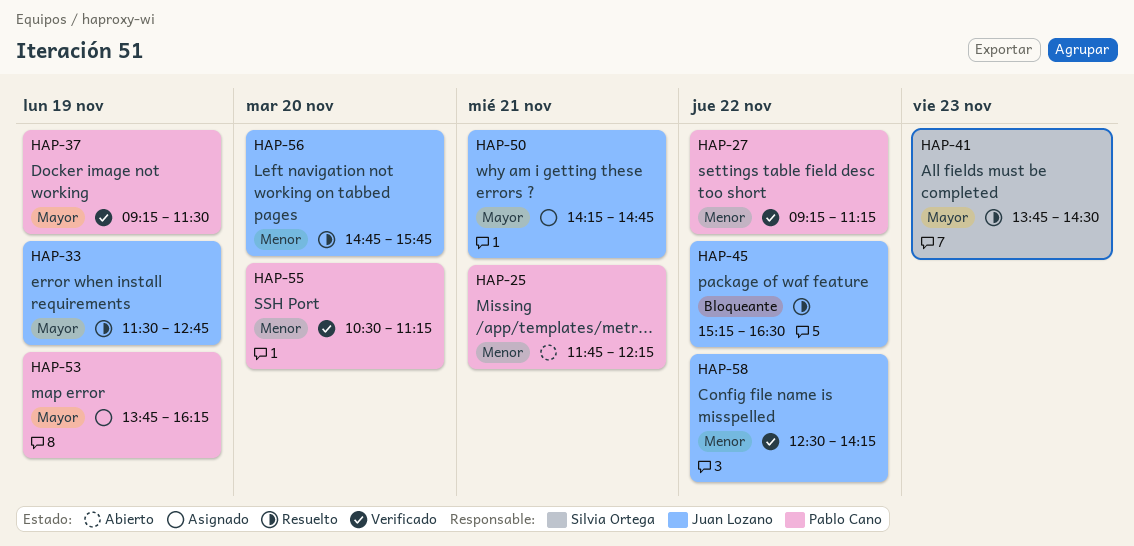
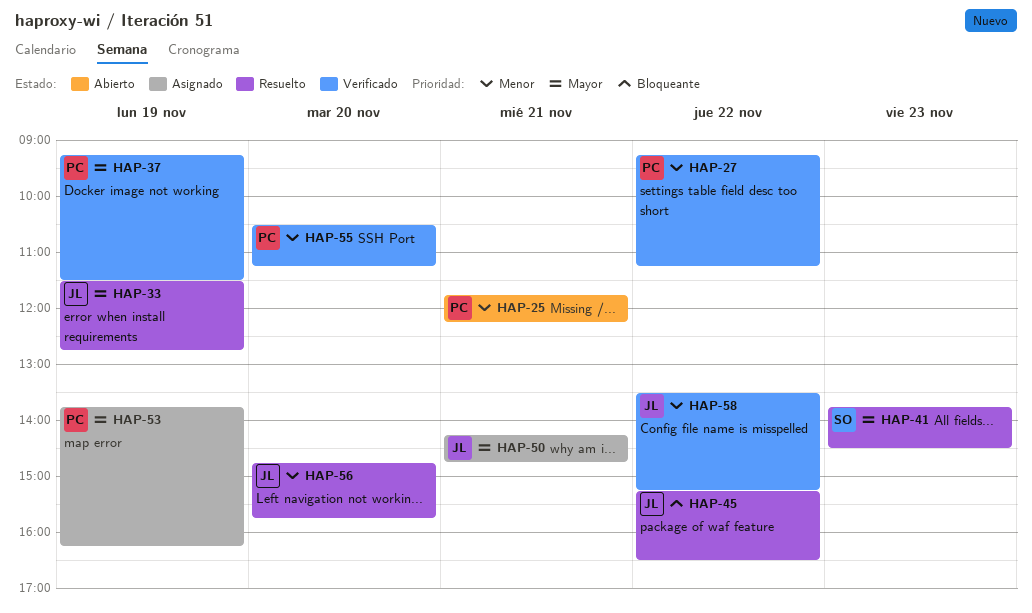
HAP-58, begins: 12:30 -> 13:30
HAP-58, ends: 14:15 -> 15:15

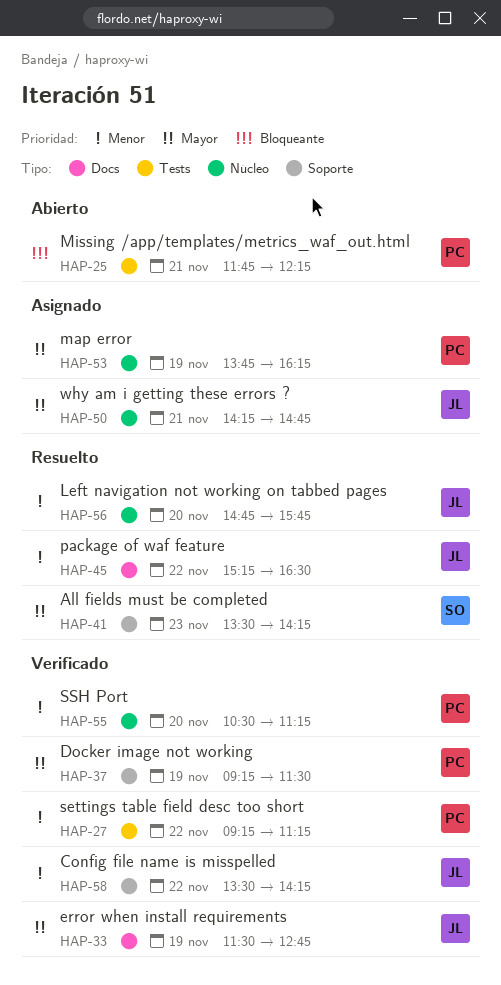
HAP-25, priority: Menor -> Bloqueante
HAP-33, status: Resuelto -> Verificado
HAP-41, begins: 13:45 -> 13:30
HAP-41, ends: 14:30 -> 14:15
HAP-45, priority: Bloqueante -> Menor
HAP-58, ends: 15:15 -> 14:15

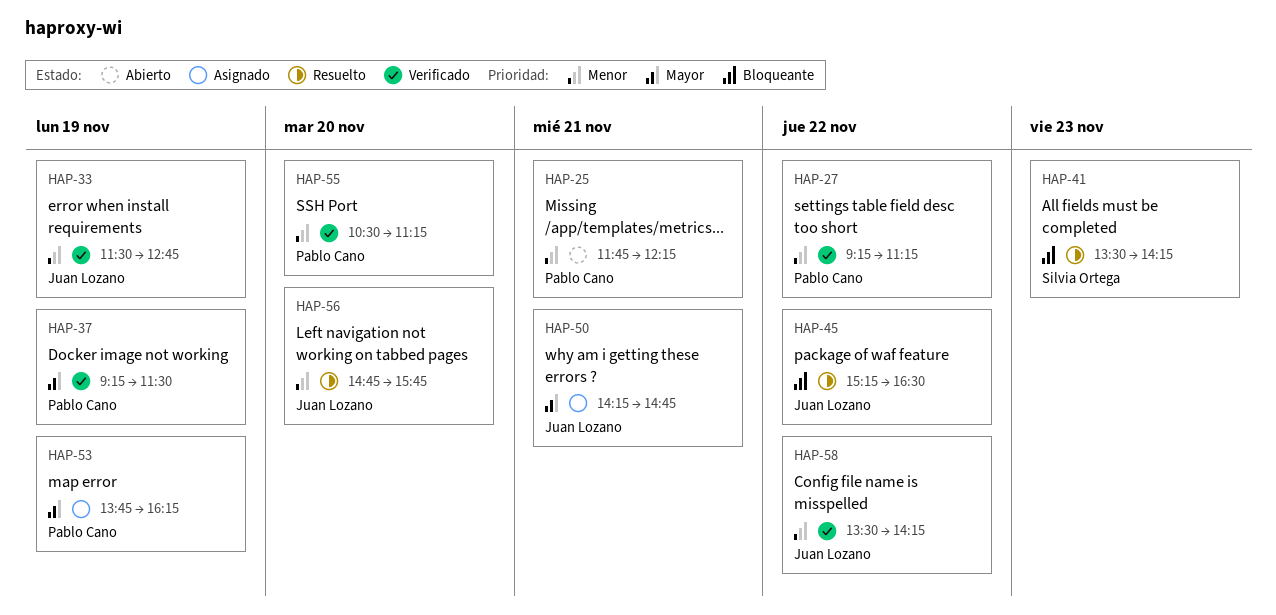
HAP-25, priority: Bloqueante -> Menor
HAP-33, priority: Mayor -> Menor
HAP-41, priority: Mayor -> Bloqueante
HAP-45, priority: Menor -> Bloqueante

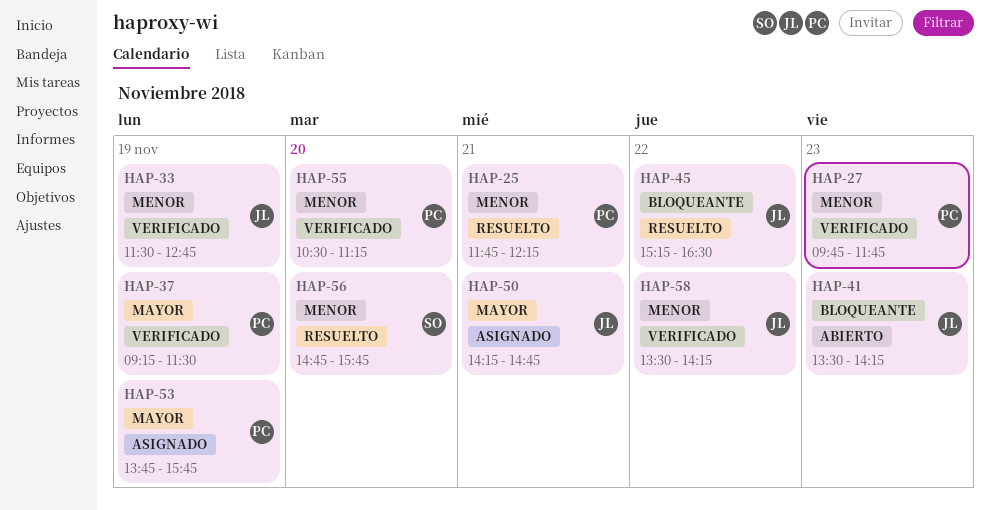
HAP-25, status: Abierto -> Resuelto
HAP-27, day: Nov 22 -> Nov 23
HAP-27, begins: 09:15 -> 09:45
HAP-27, ends: 11:15 -> 11:45
HAP-41, status: Resuelto -> Abierto
HAP-41, owner: Silvia Ortega -> Juan Lozano
HAP-53, ends: 16:15 -> 15:45
HAP-56, owner: Juan Lozano -> Silvia Ortega

